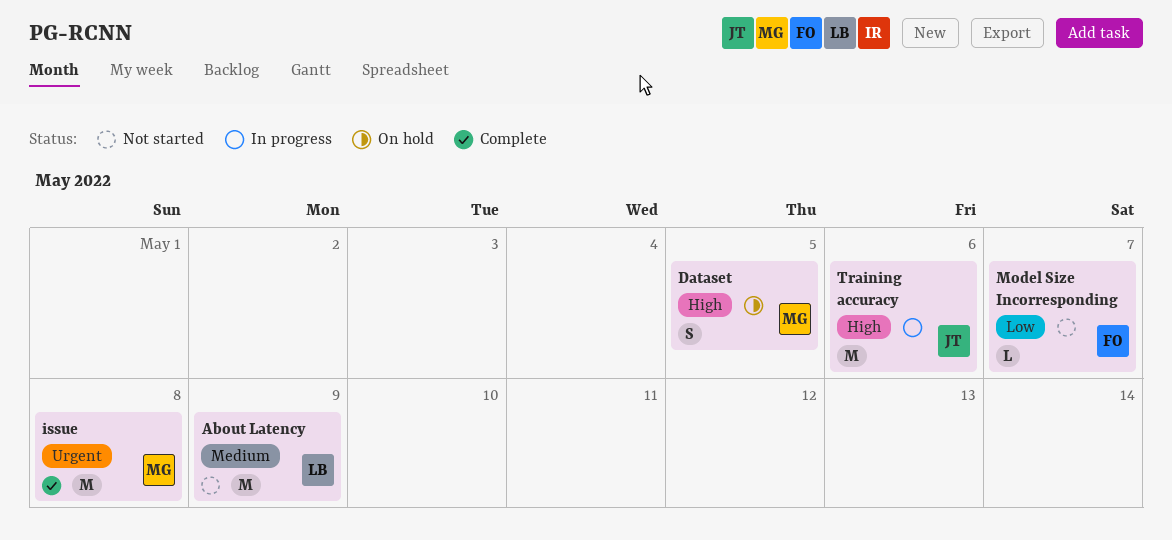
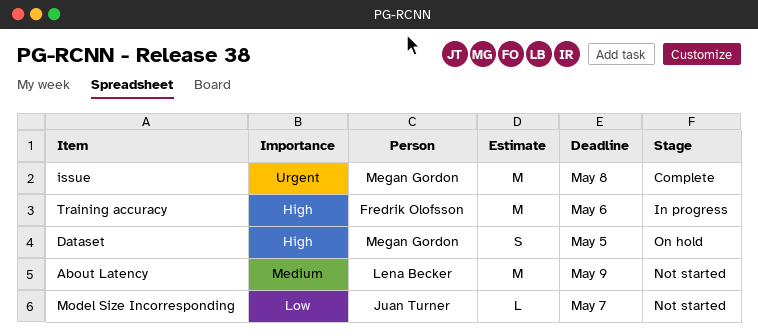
Model Size Incorresponding, owner: Fredrik Olofsson -> Juan Turner
Training accuracy, owner: Juan Turner -> Fredrik Olofsson

